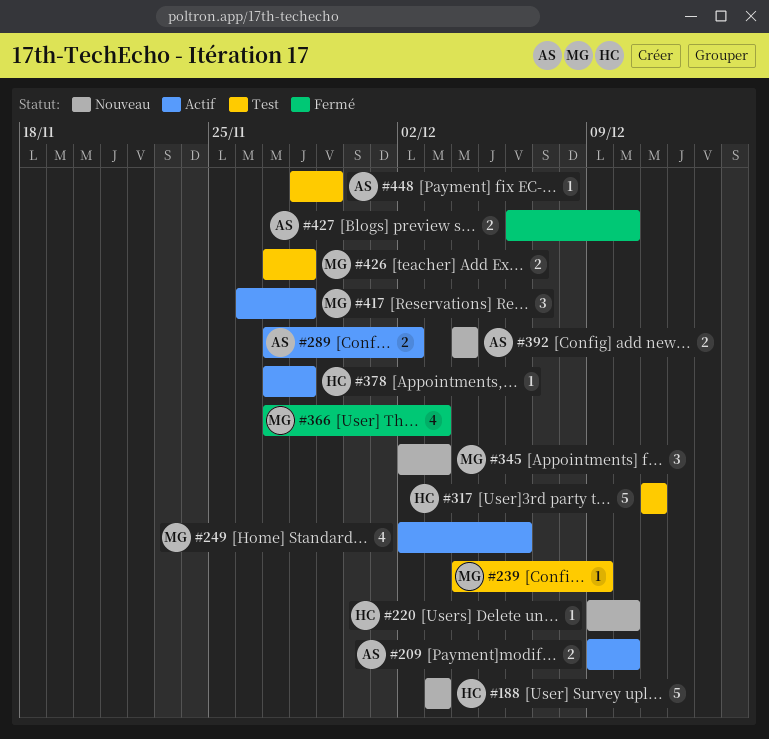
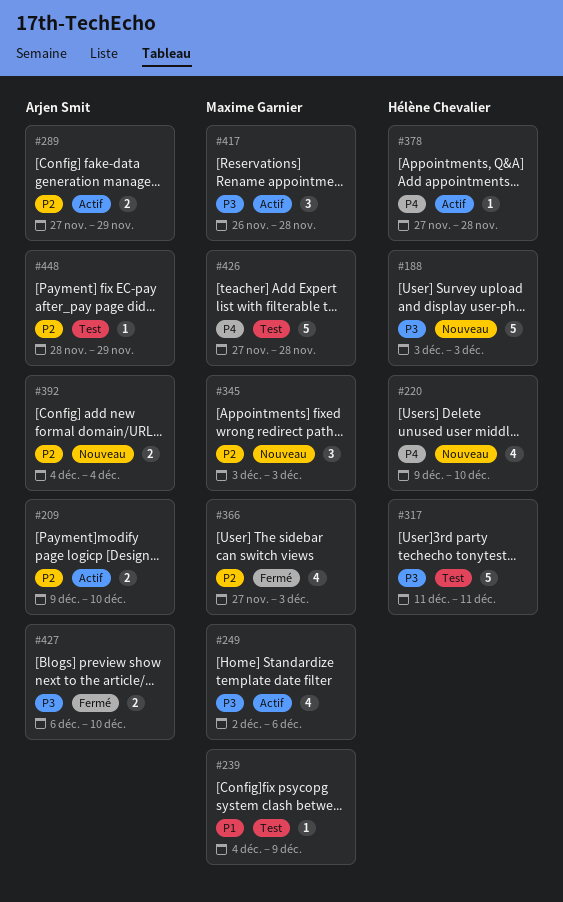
#220, estimate: 1 -> 4
#289, due: Dec 2 -> Nov 29
#345, start: Dec 2 -> Dec 3
#426, estimate: 2 -> 5

